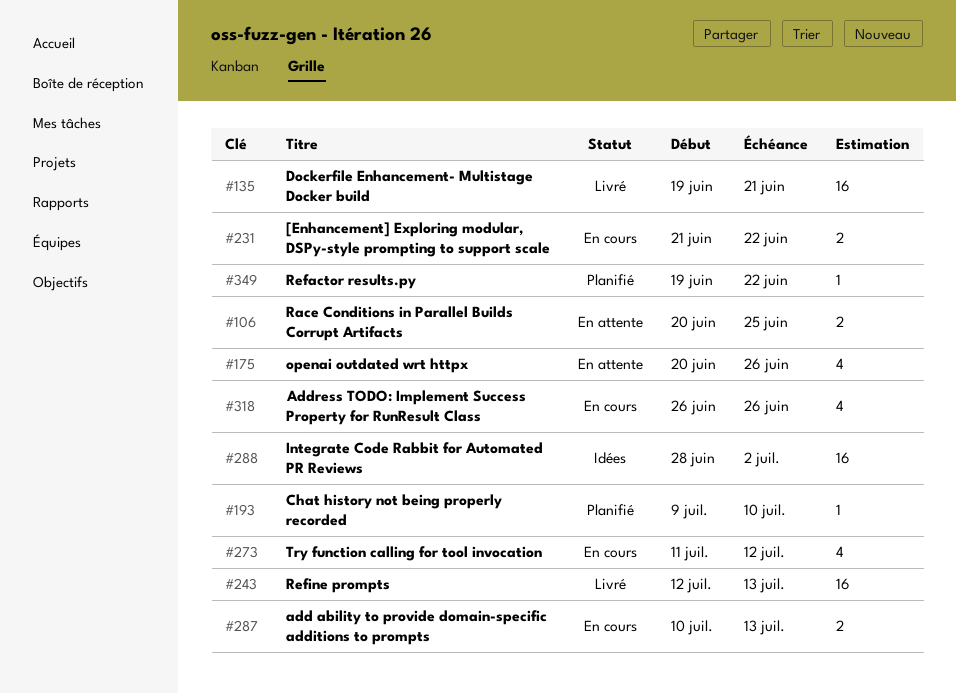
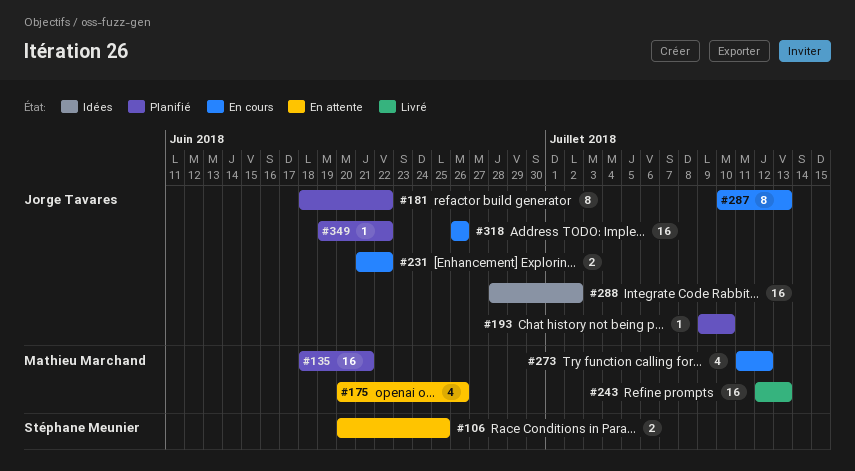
#135, status: Livré -> Planifié
#135, start: Jun 19 -> Jun 18
#181: none -> present
#287, estimate: 2 -> 8
#318, estimate: 4 -> 16

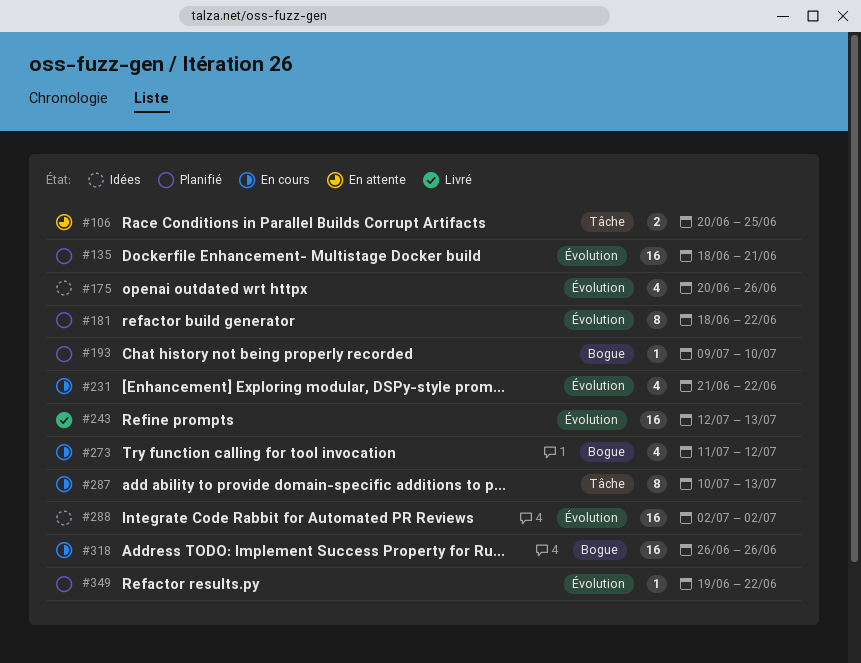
#175, status: En attente -> Idées
#231, estimate: 2 -> 4
#288, start: Jun 28 -> Jul 2

